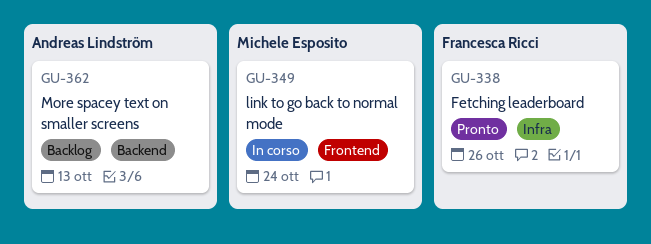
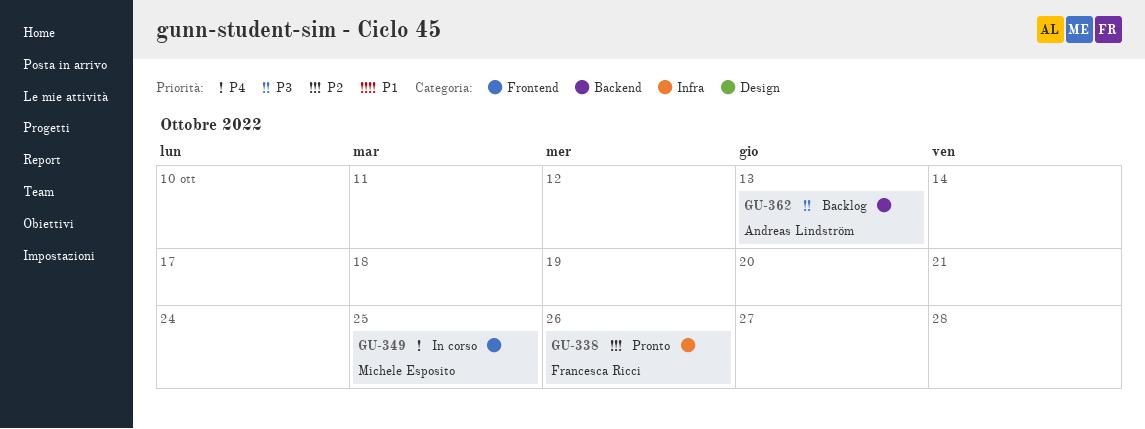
GU-349, due: Oct 24 -> Oct 25

